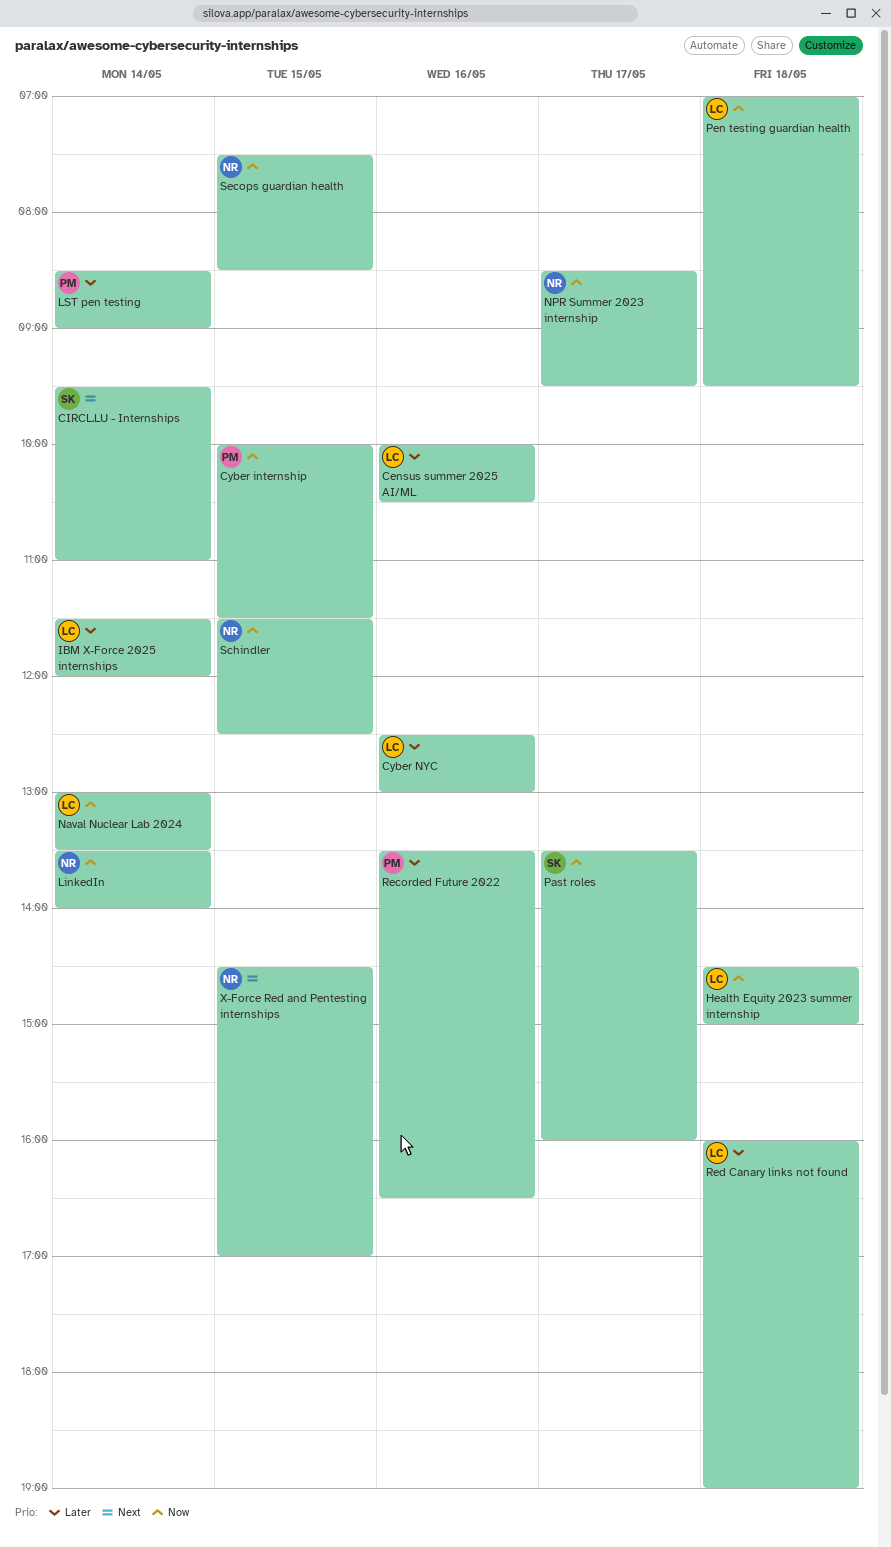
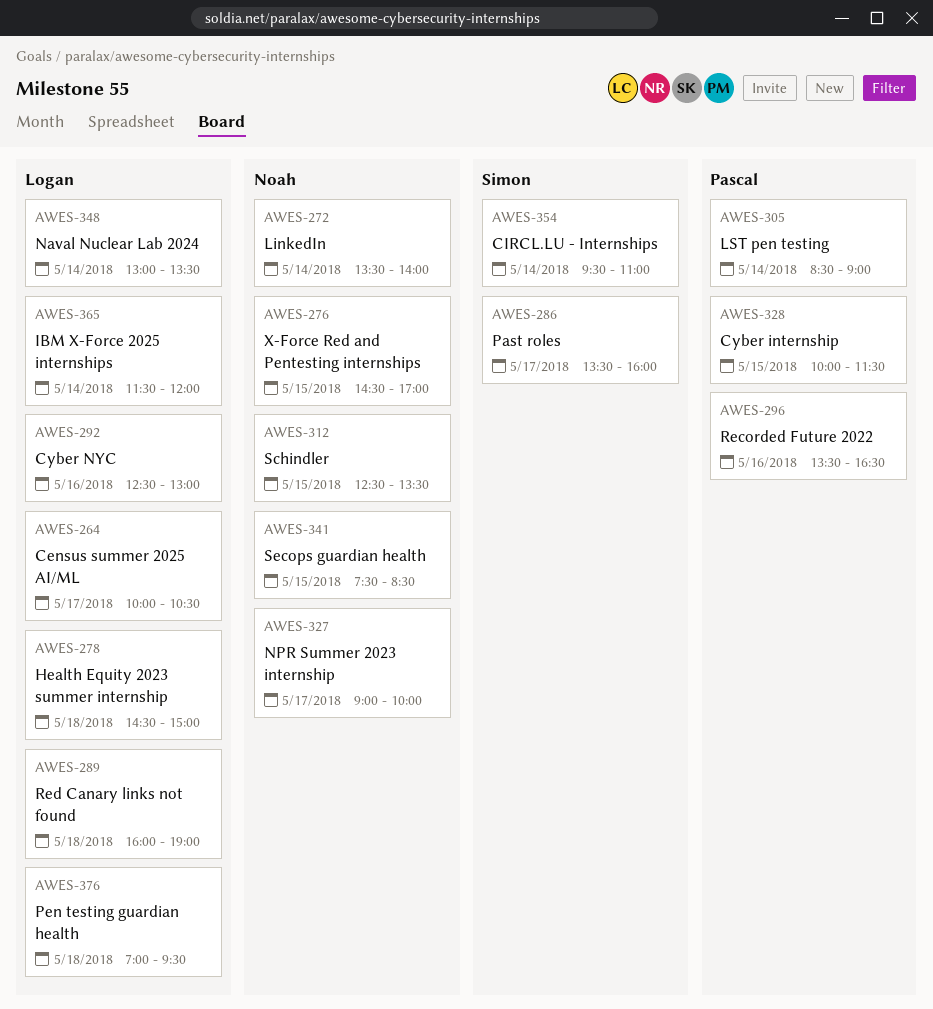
Census summer 2025 AI/ML, day: May 16 -> May 17
NPR Summer 2023 internship, begins: 08:30 -> 09:00
NPR Summer 2023 internship, ends: 09:30 -> 10:00
Schindler, begins: 11:30 -> 12:30
Schindler, ends: 12:30 -> 13:30

